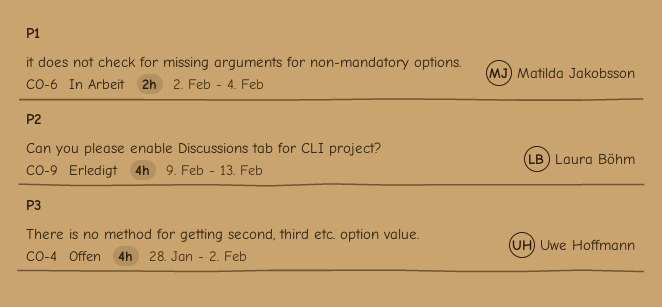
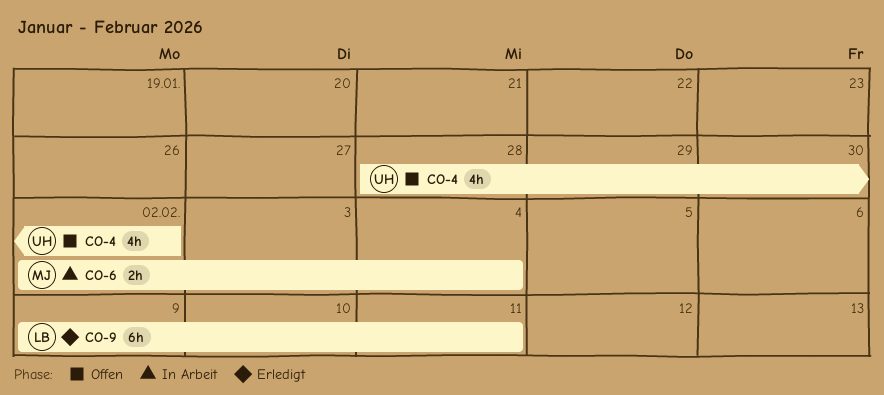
CO-9, estimate: 4h -> 6h
CO-9, due: Feb 13 -> Feb 11

